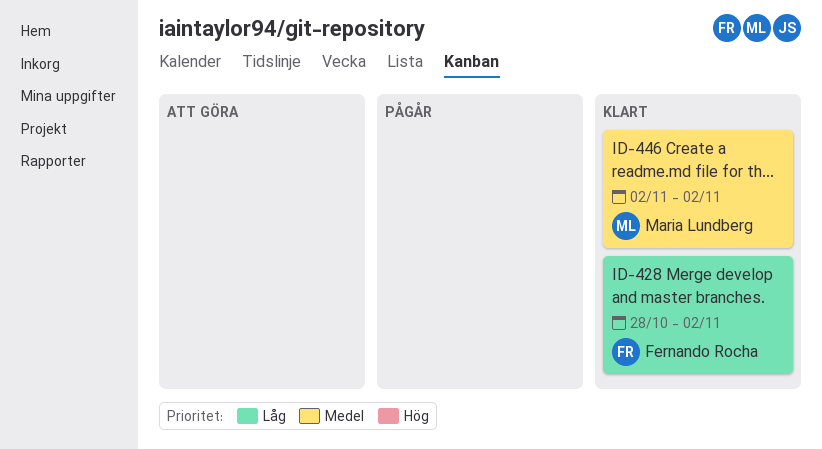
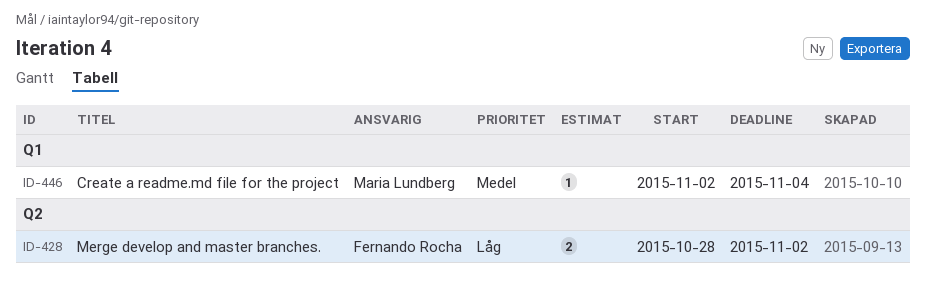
ID-446, due: Nov 2 -> Nov 4

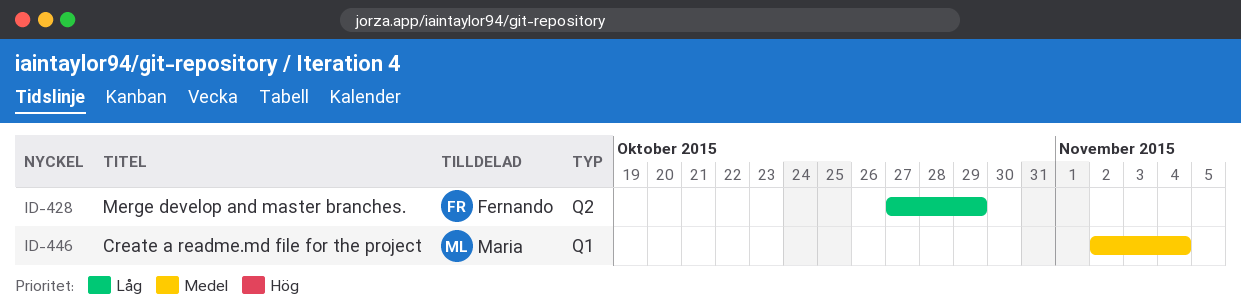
ID-428, start: Oct 28 -> Oct 27
ID-428, due: Nov 2 -> Oct 29

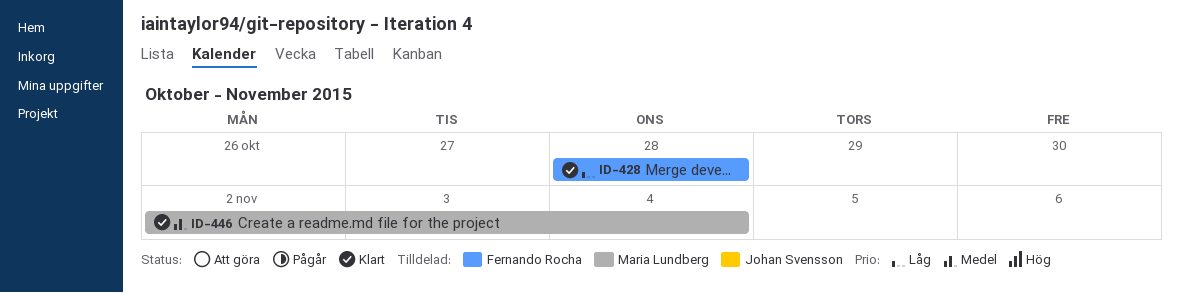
ID-428, start: Oct 27 -> Oct 28
ID-428, due: Oct 29 -> Oct 28

